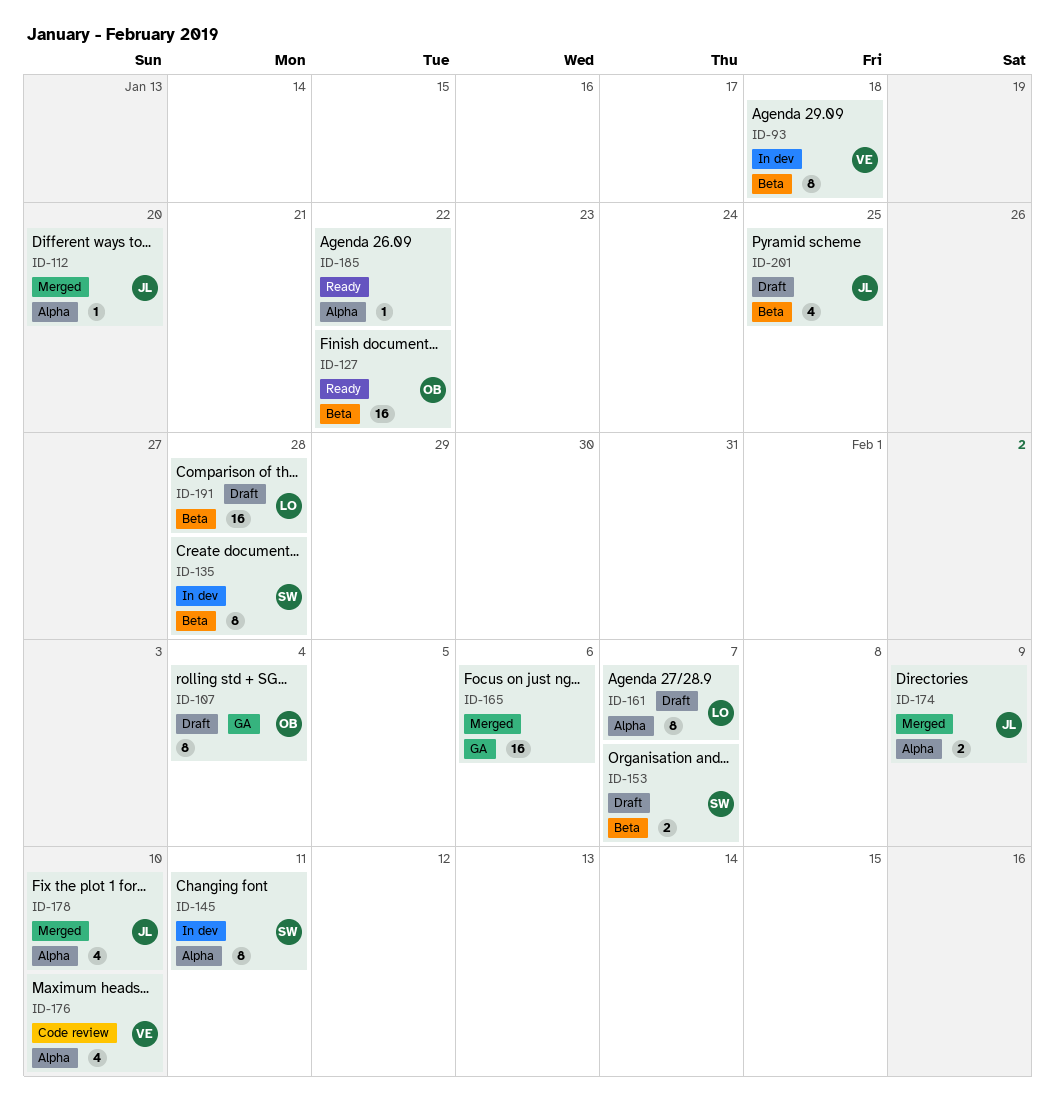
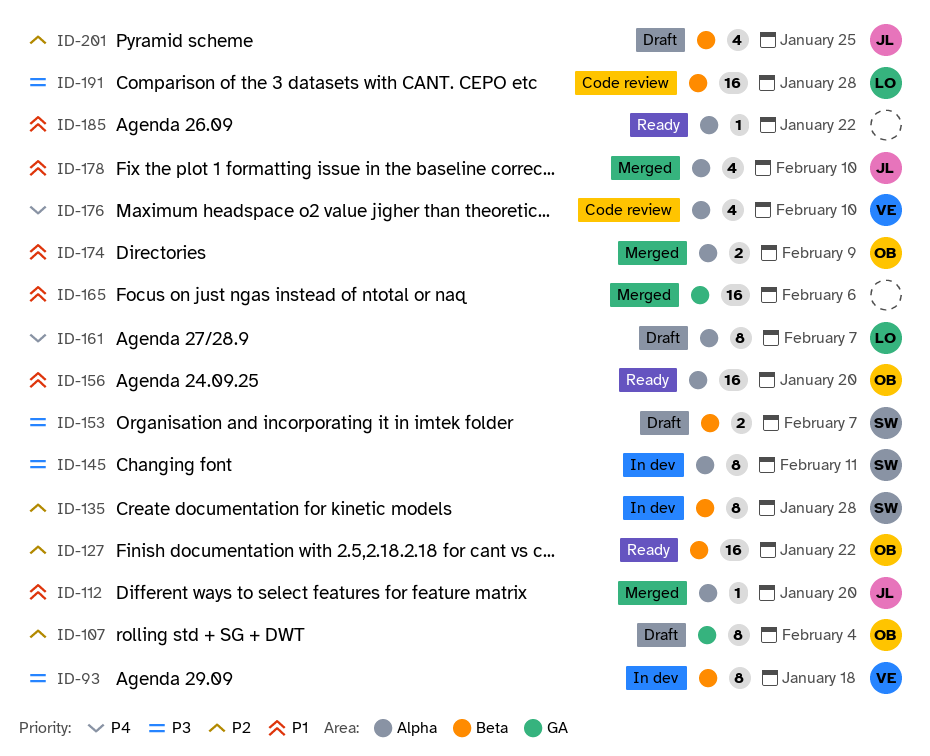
ID-156: none -> present
ID-174, owner: JL -> OB
ID-191, status: Draft -> Code review

